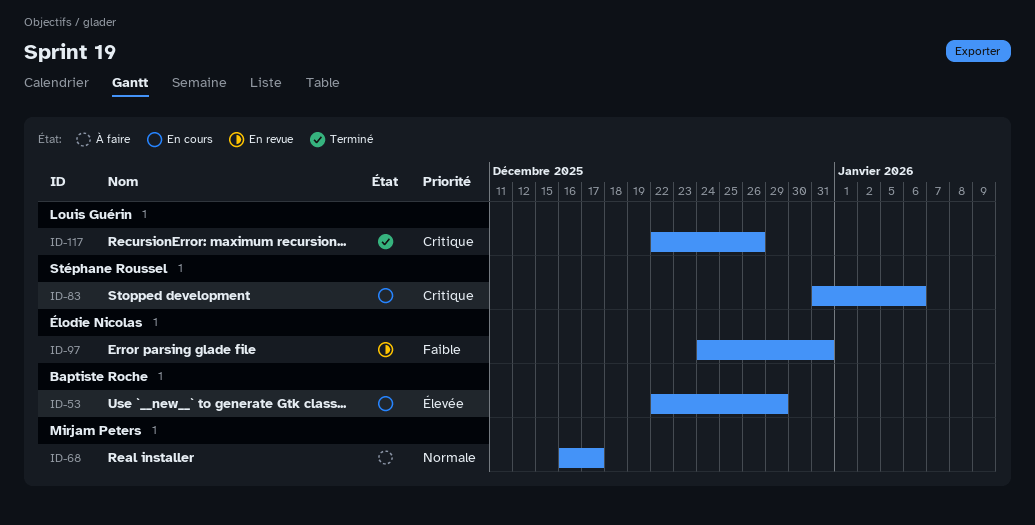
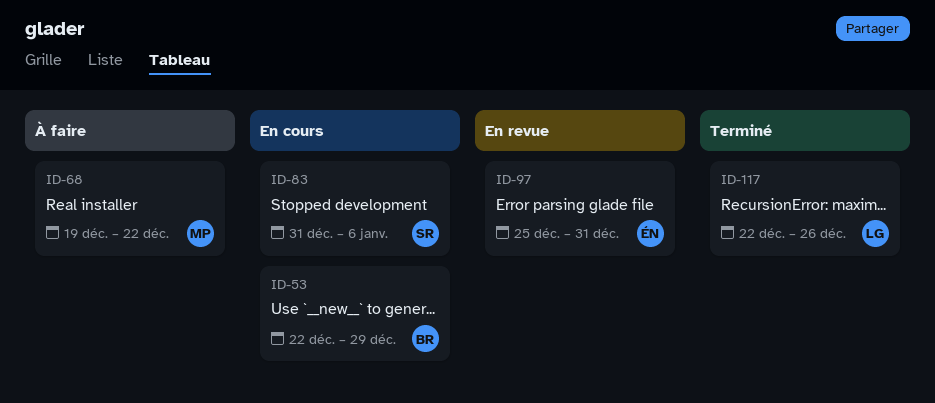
ID-68, start: Dec 16 -> Dec 19
ID-68, due: Dec 17 -> Dec 22
ID-97, start: Dec 24 -> Dec 25

